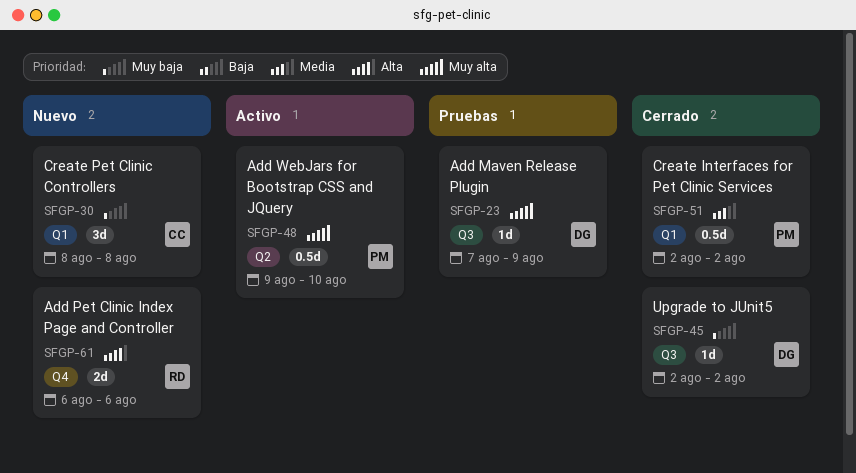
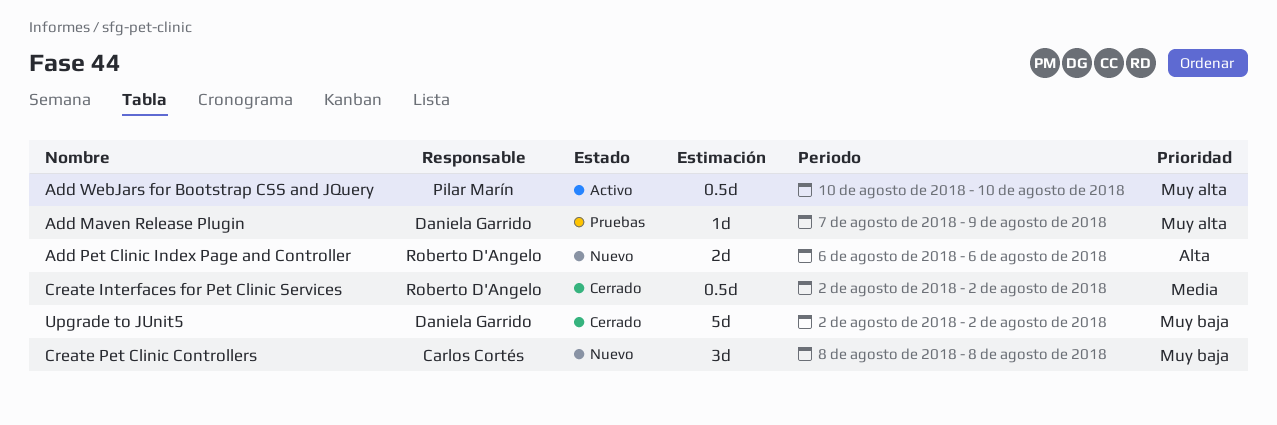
Add WebJars for Bootstrap CSS and JQuery, start: Aug 9 -> Aug 10
Create Interfaces for Pet Clinic Services, owner: Pilar Marín -> Roberto D'Angelo
Upgrade to JUnit5, estimate: 1d -> 5d

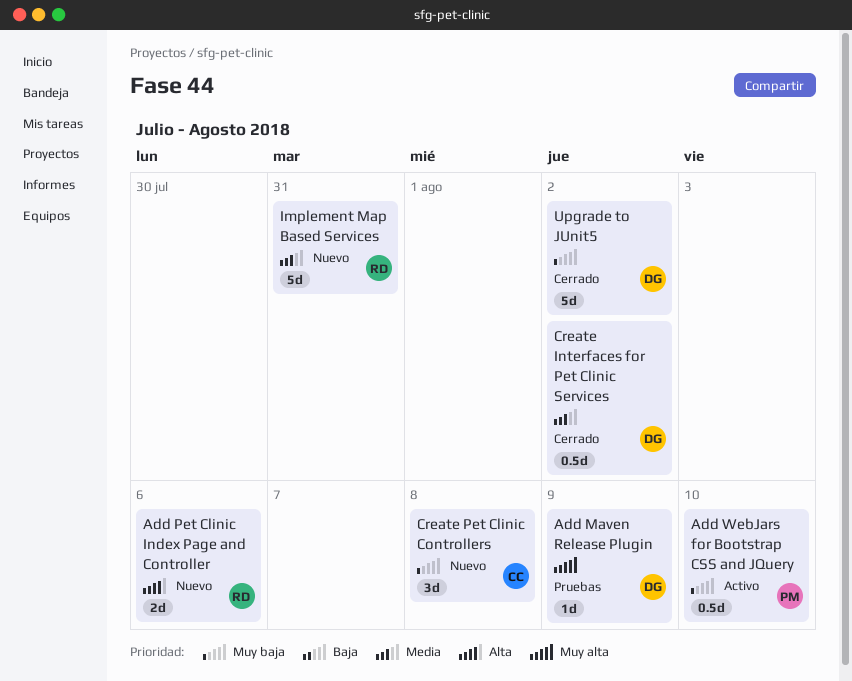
Add WebJars for Bootstrap CSS and JQuery, priority: Muy alta -> Muy baja
Create Interfaces for Pet Clinic Services, owner: Roberto D'Angelo -> Daniela Garrido
Implement Map Based Services: none -> present

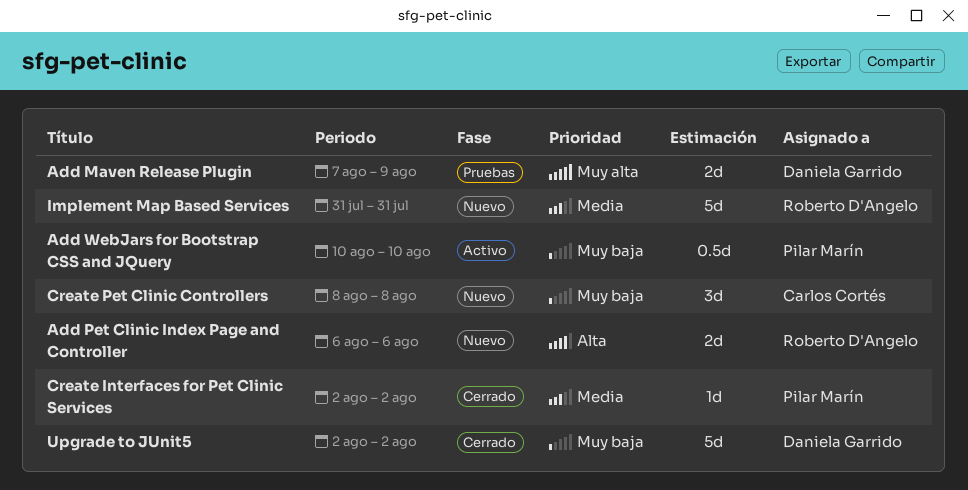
Add Maven Release Plugin, estimate: 1d -> 2d
Create Interfaces for Pet Clinic Services, owner: Daniela Garrido -> Pilar Marín
Create Interfaces for Pet Clinic Services, estimate: 0.5d -> 1d

